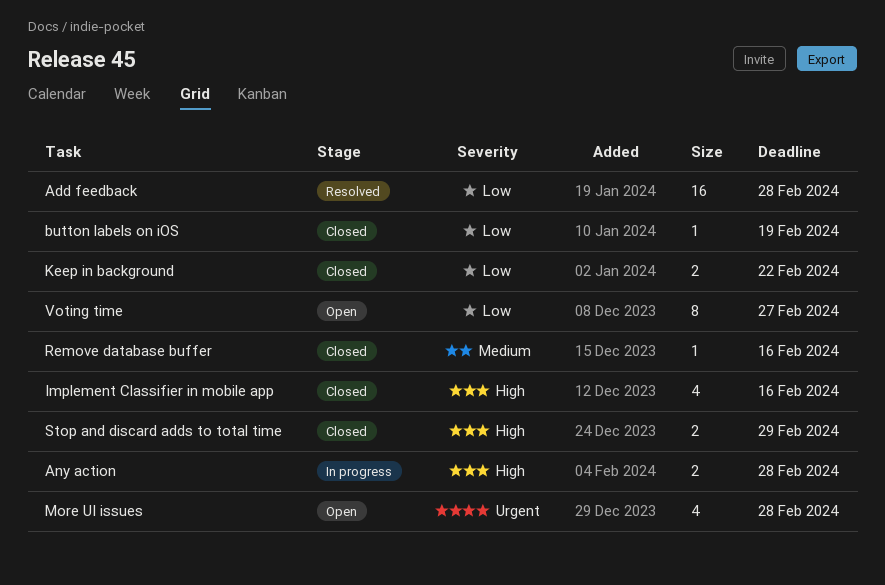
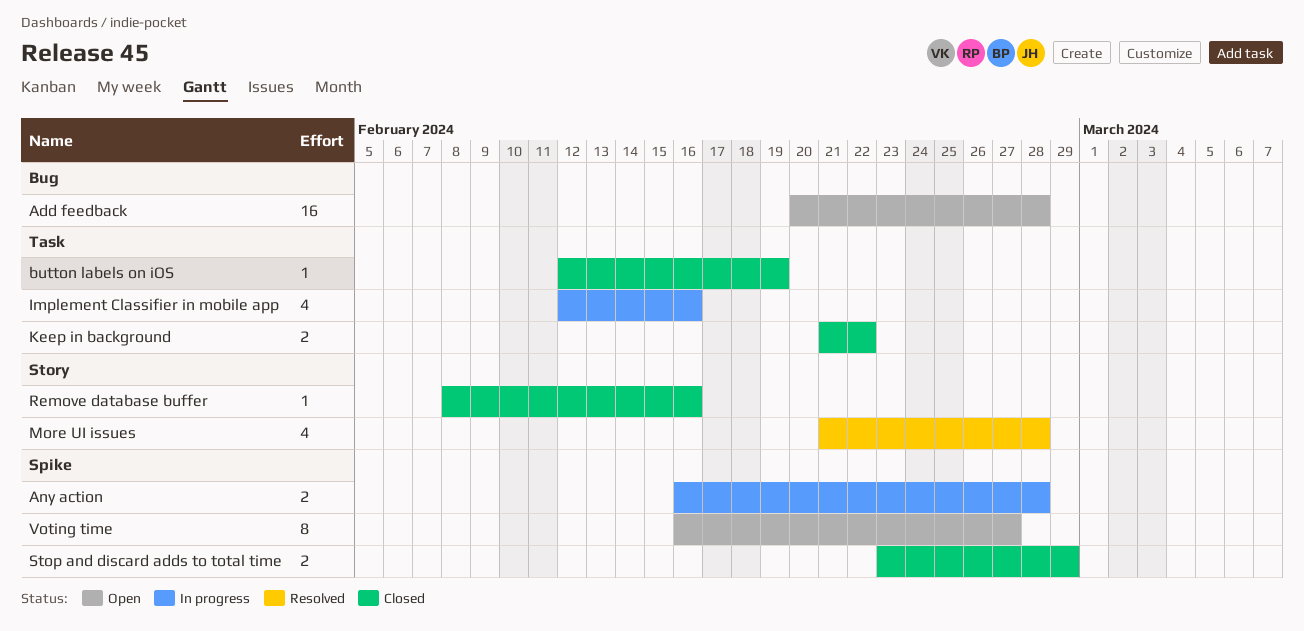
Add feedback, status: Resolved -> Open
Implement Classifier in mobile app, status: Closed -> In progress
More UI issues, status: Open -> Resolved

